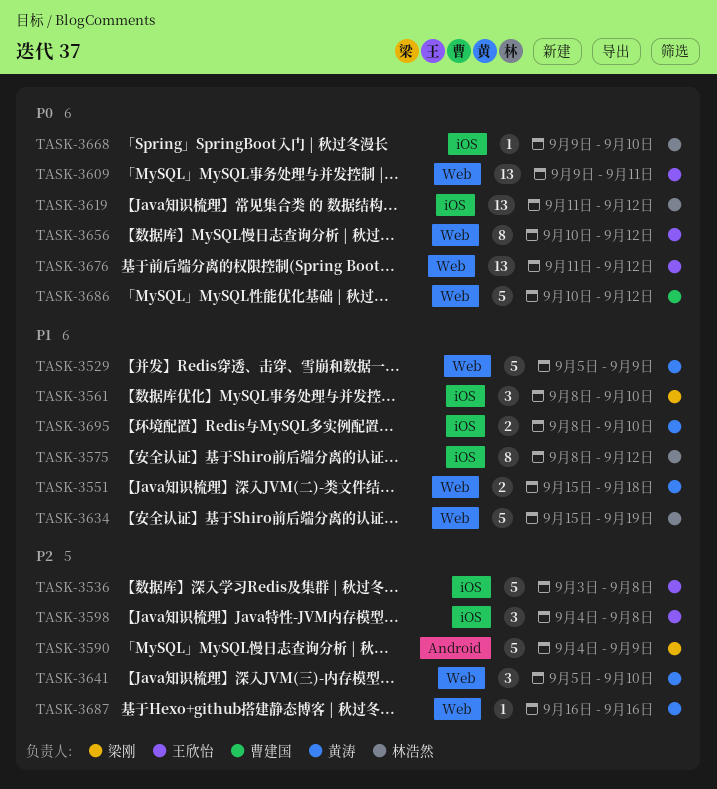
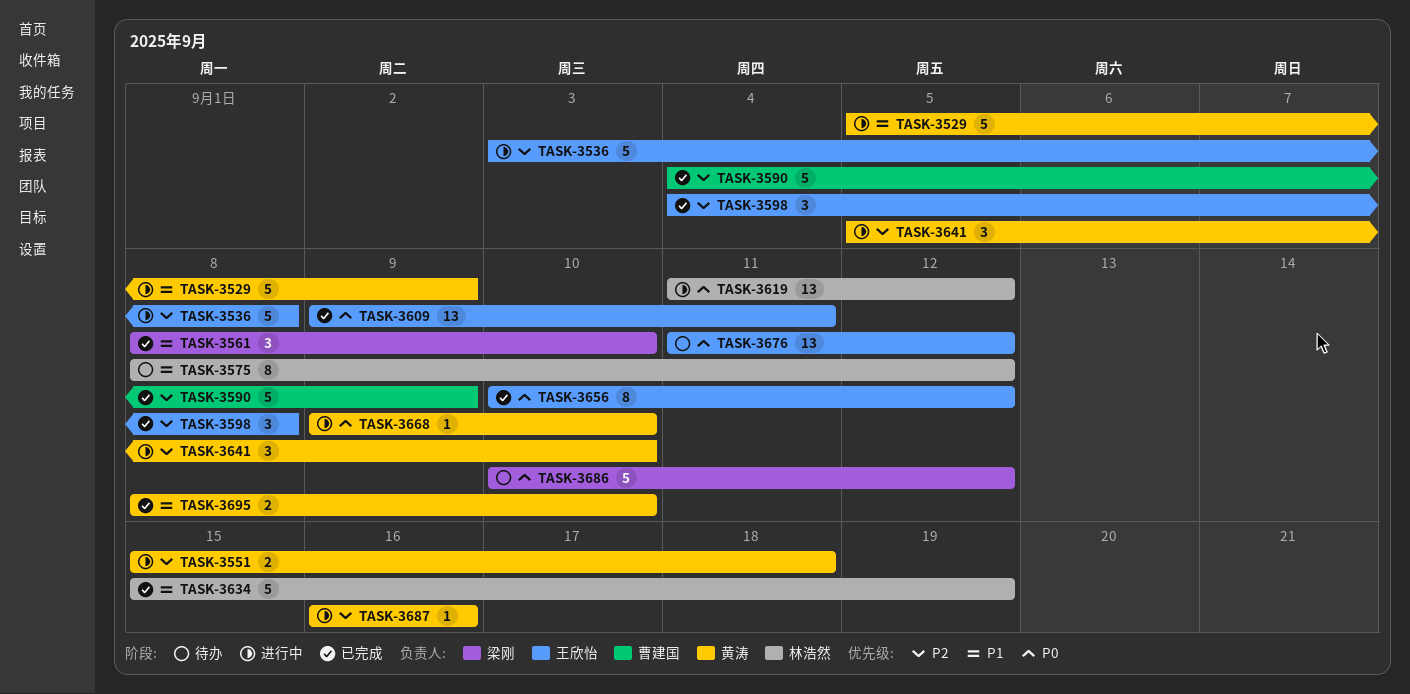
TASK-3551, priority: P1 -> P2
TASK-3590, owner: 梁刚 -> 曹建国
TASK-3668, owner: 林浩然 -> 黄涛
TASK-3686, owner: 曹建国 -> 梁刚

